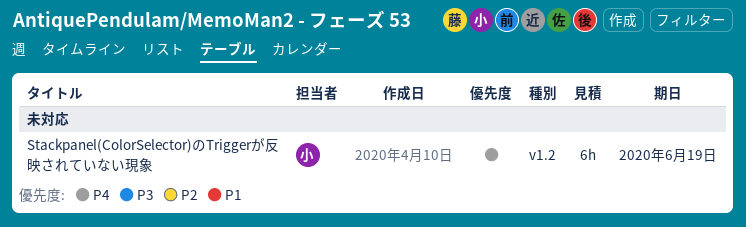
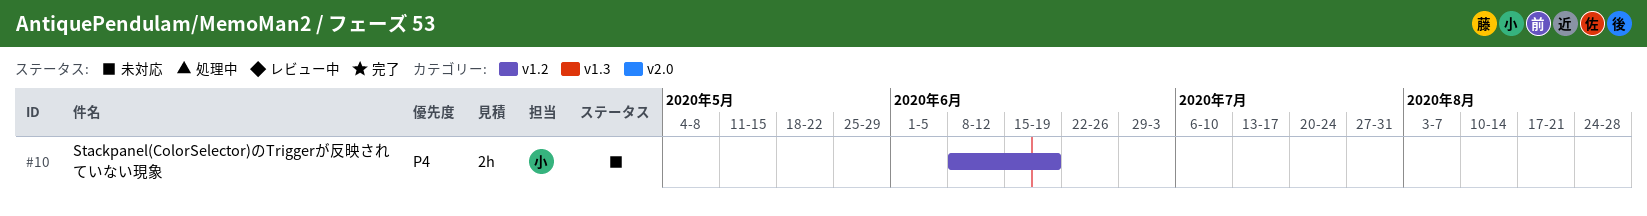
Stackpanel(ColorSelector)のTriggerが反映されていない現象, estimate: 6h -> 2h

